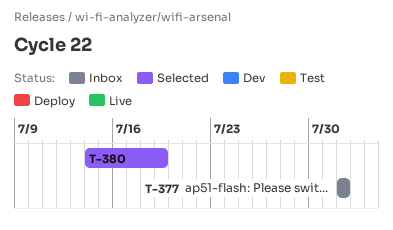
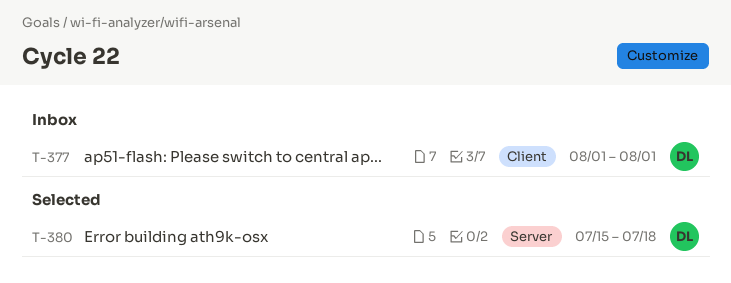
T-380, start: Jul 14 -> Jul 15
T-380, due: Jul 19 -> Jul 18

